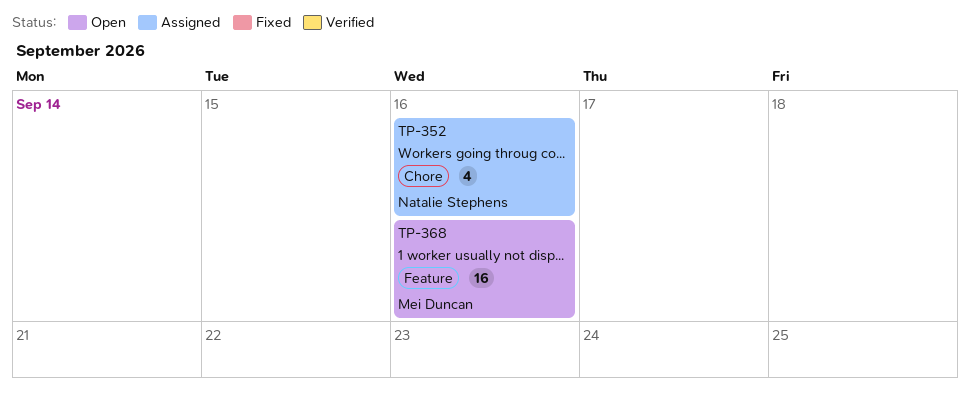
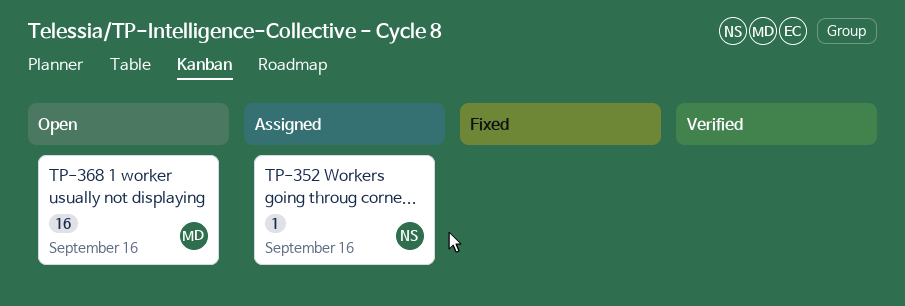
TP-352, estimate: 4 -> 1

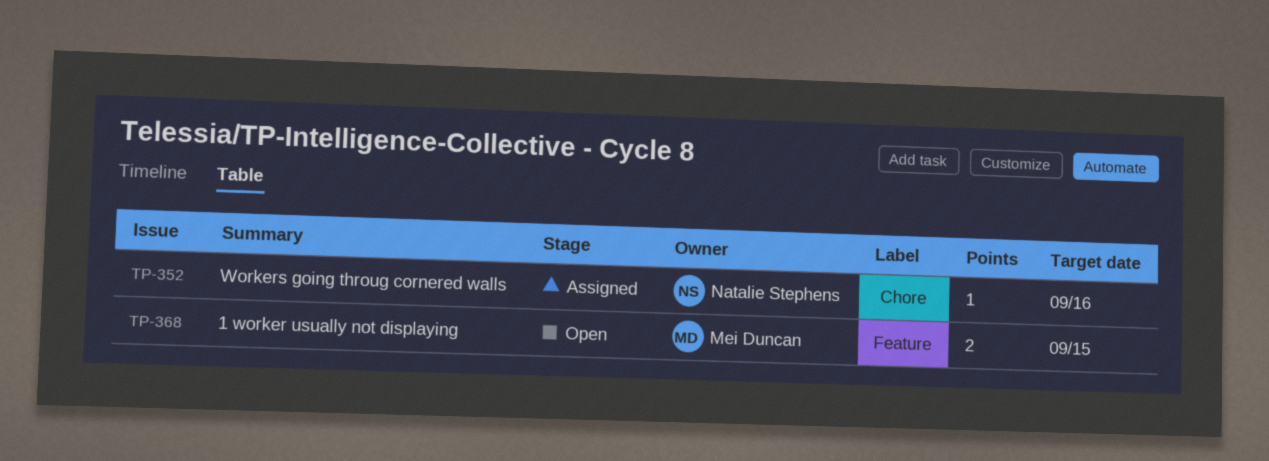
TP-368, estimate: 16 -> 2
TP-368, due: Sep 16 -> Sep 15

